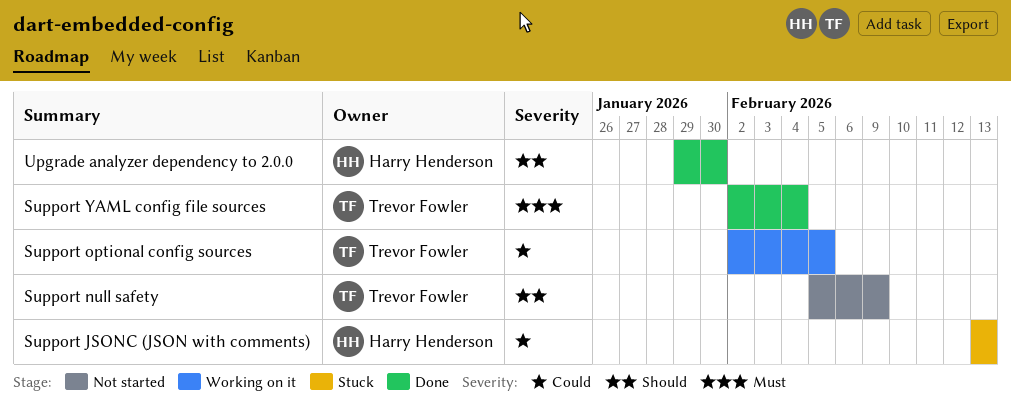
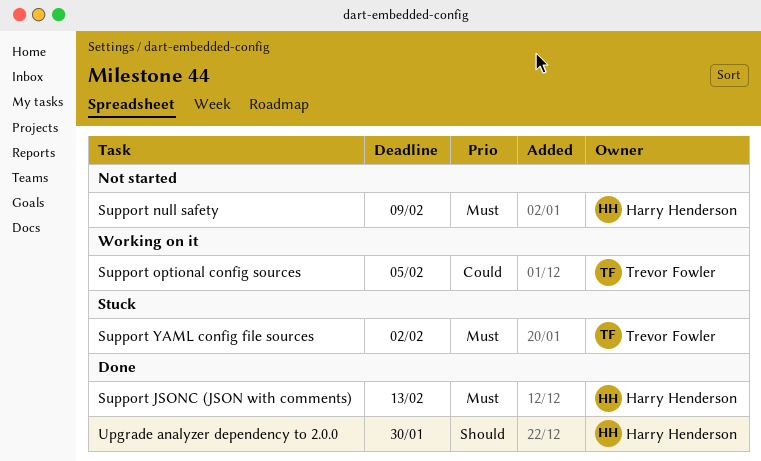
Support JSONC (JSON with comments), status: Stuck -> Done
Support JSONC (JSON with comments), priority: Could -> Must
Support null safety, owner: Trevor Fowler -> Harry Henderson
Support null safety, priority: Should -> Must
Support YAML config file sources, status: Done -> Stuck
Support YAML config file sources, due: Feb 4 -> Feb 2

